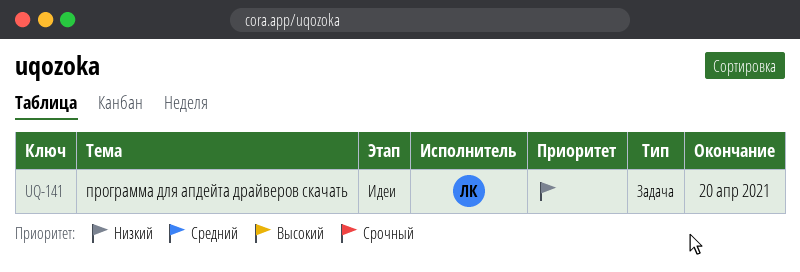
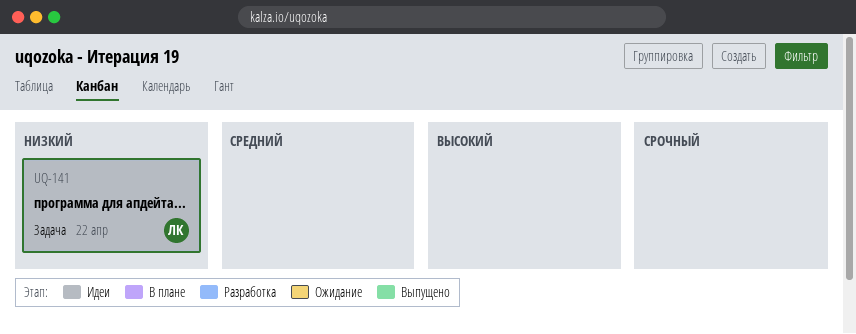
UQ-141, due: Apr 20 -> Apr 22

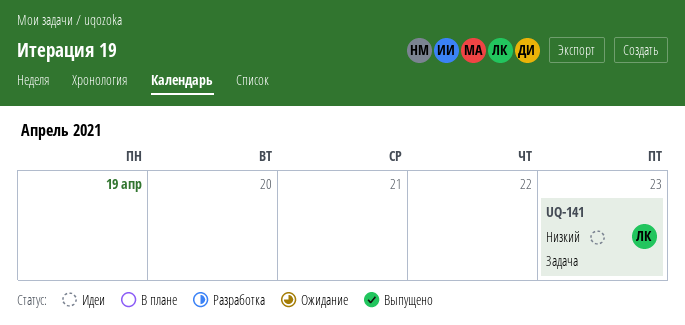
UQ-141, due: Apr 22 -> Apr 23

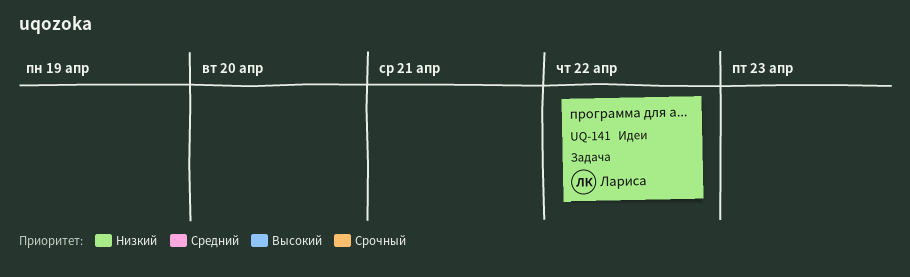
UQ-141, due: Apr 23 -> Apr 22

